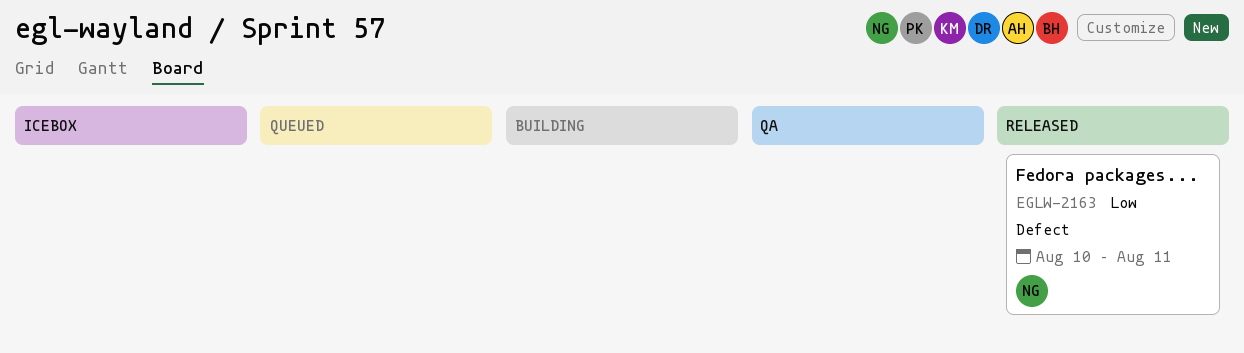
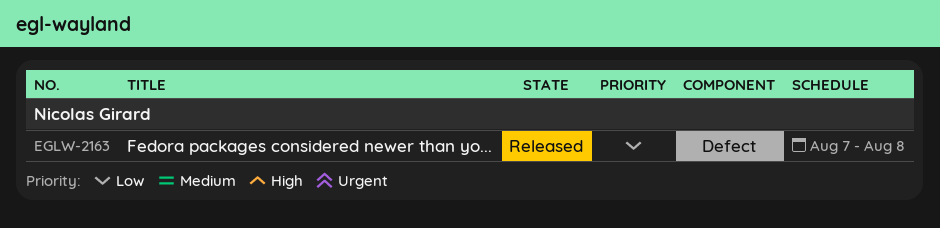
EGLW-2163, start: Aug 10 -> Aug 7
EGLW-2163, due: Aug 11 -> Aug 8

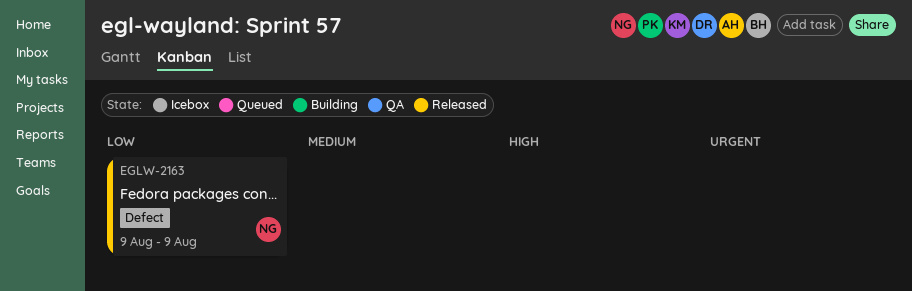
EGLW-2163, start: Aug 7 -> Aug 9
EGLW-2163, due: Aug 8 -> Aug 9

